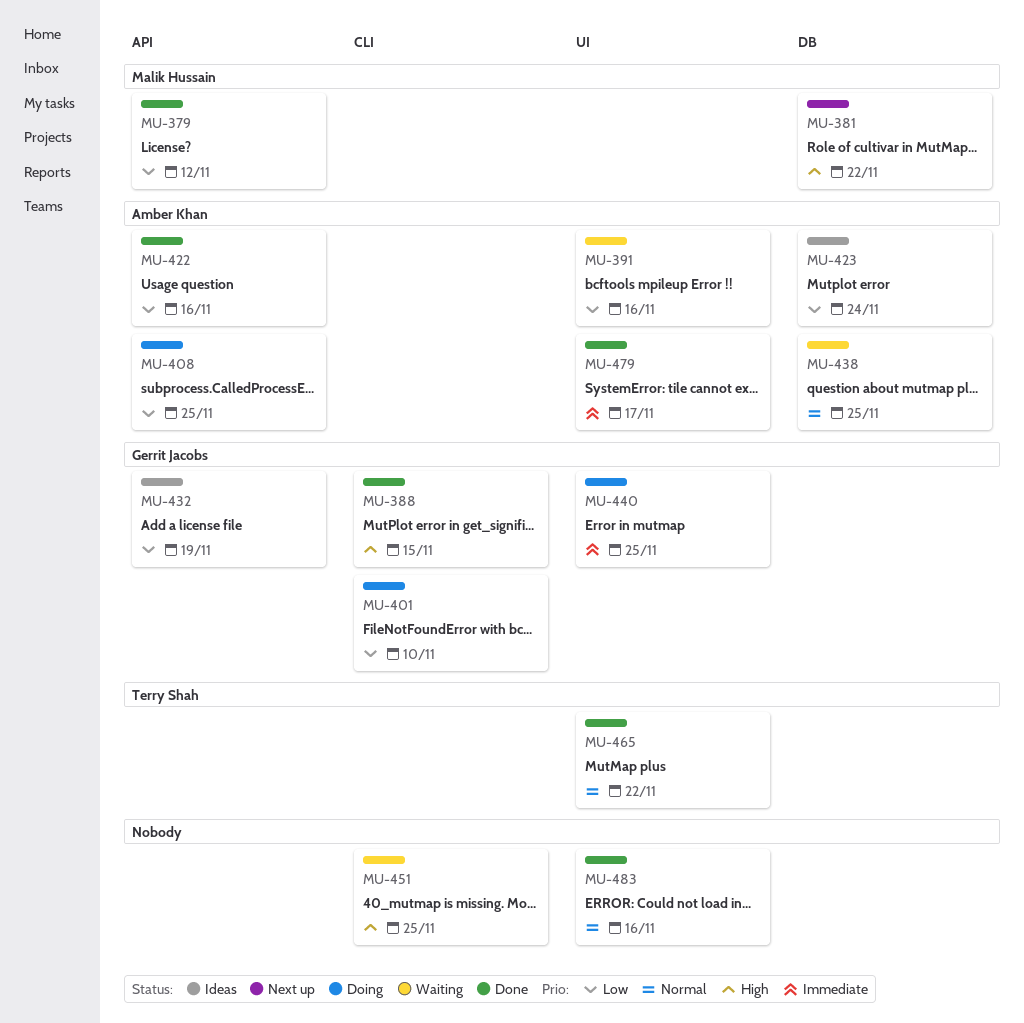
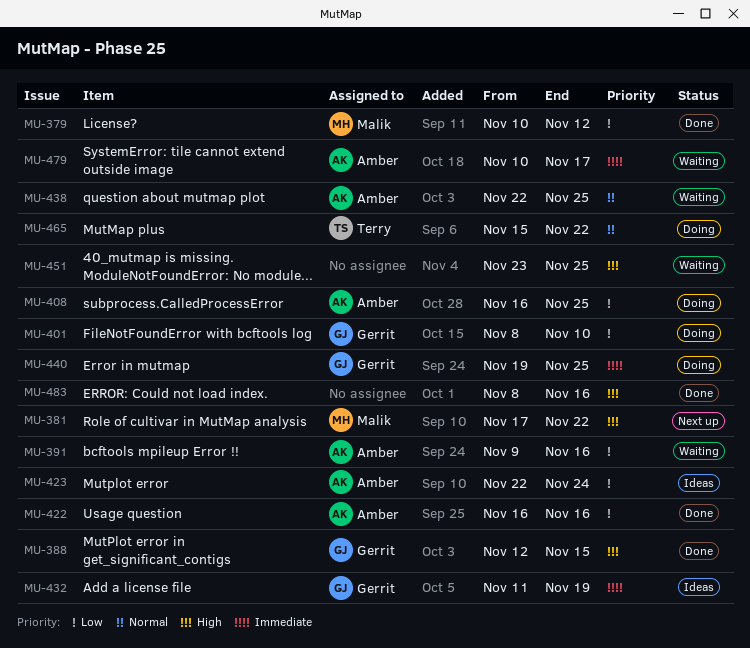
MU-432, priority: Low -> Immediate
MU-465, status: Done -> Doing
MU-479, status: Done -> Waiting
MU-483, priority: Normal -> High

